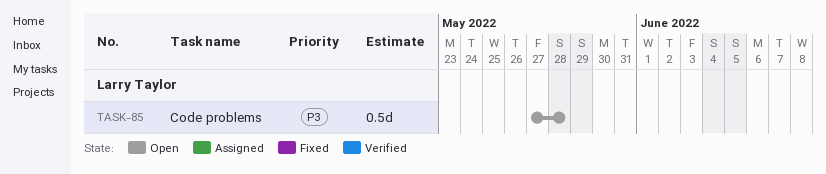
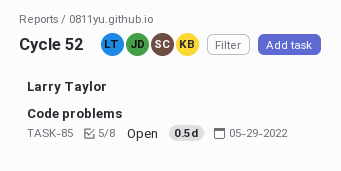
TASK-85, due: May 28 -> May 29

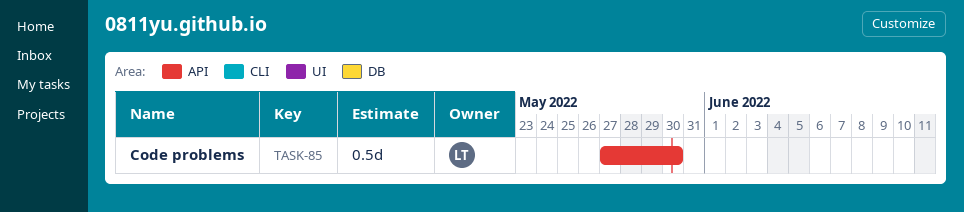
TASK-85, due: May 29 -> May 30

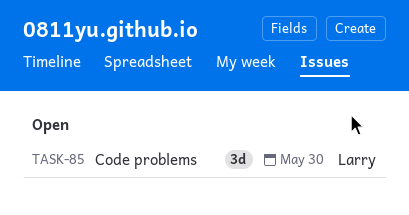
TASK-85, estimate: 0.5d -> 3d

